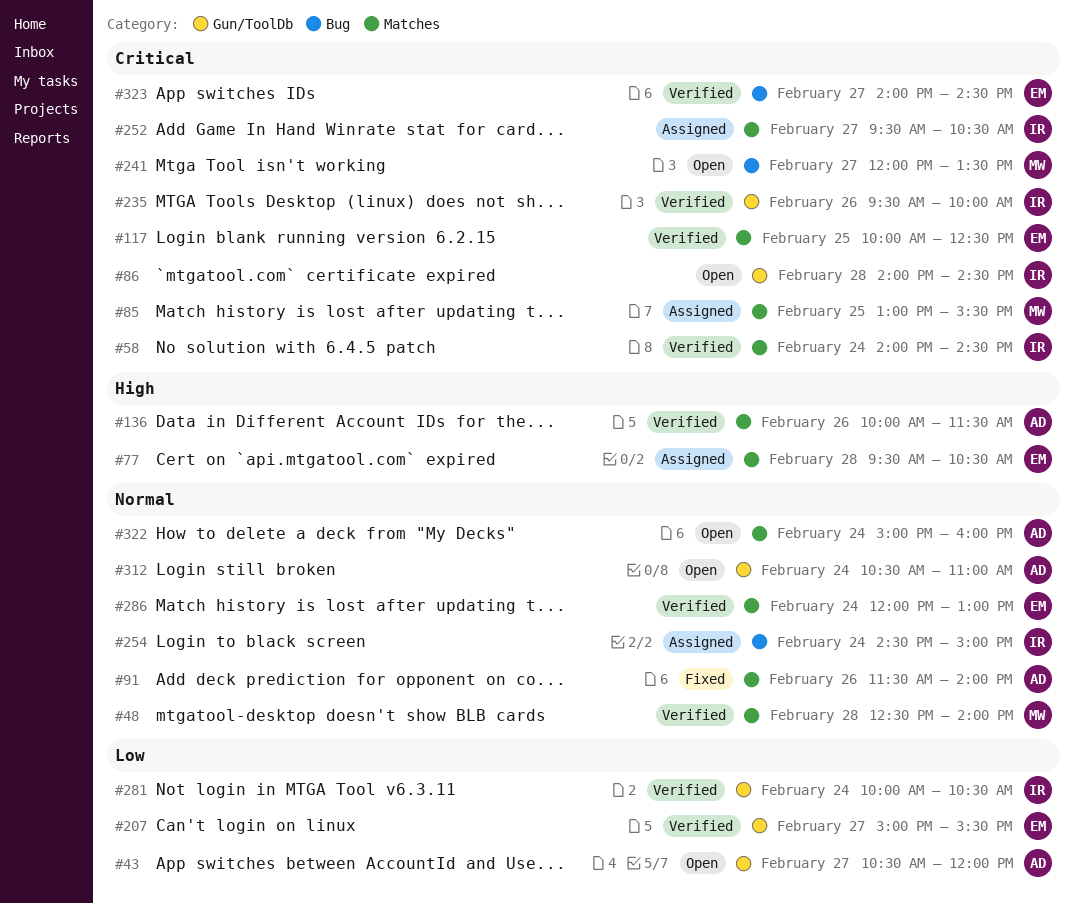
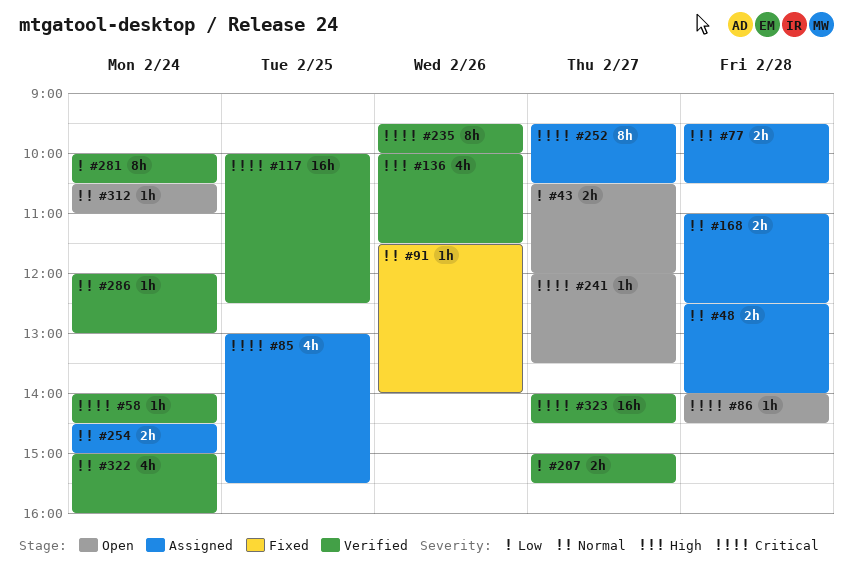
#48, status: Verified -> Assigned
#168: none -> present
#322, status: Open -> Verified

